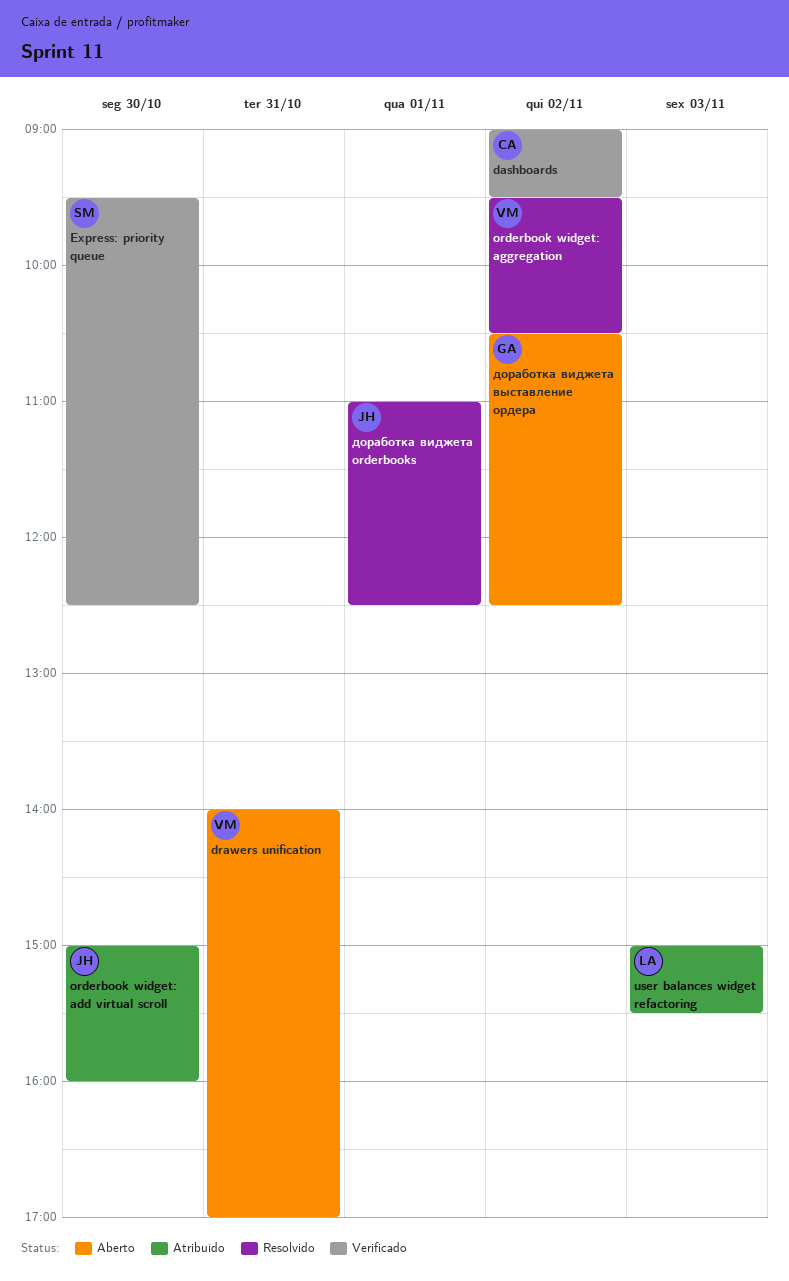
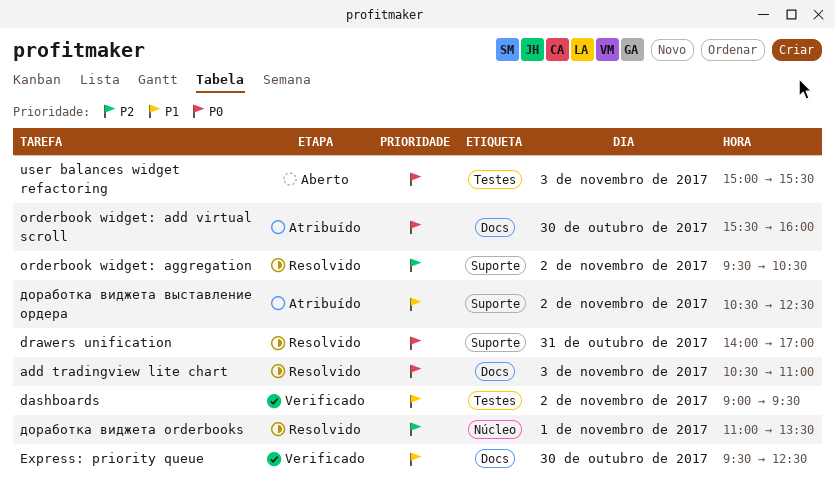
add tradingview lite chart: none -> present
drawers unification, status: Aberto -> Resolvido
orderbook widget: add virtual scroll, begins: 15:00 -> 15:30
user balances widget refactoring, status: Atribuído -> Aberto
доработка виджета orderbooks, ends: 12:30 -> 13:30
доработка виджета выставление ордера, status: Aberto -> Atribuído

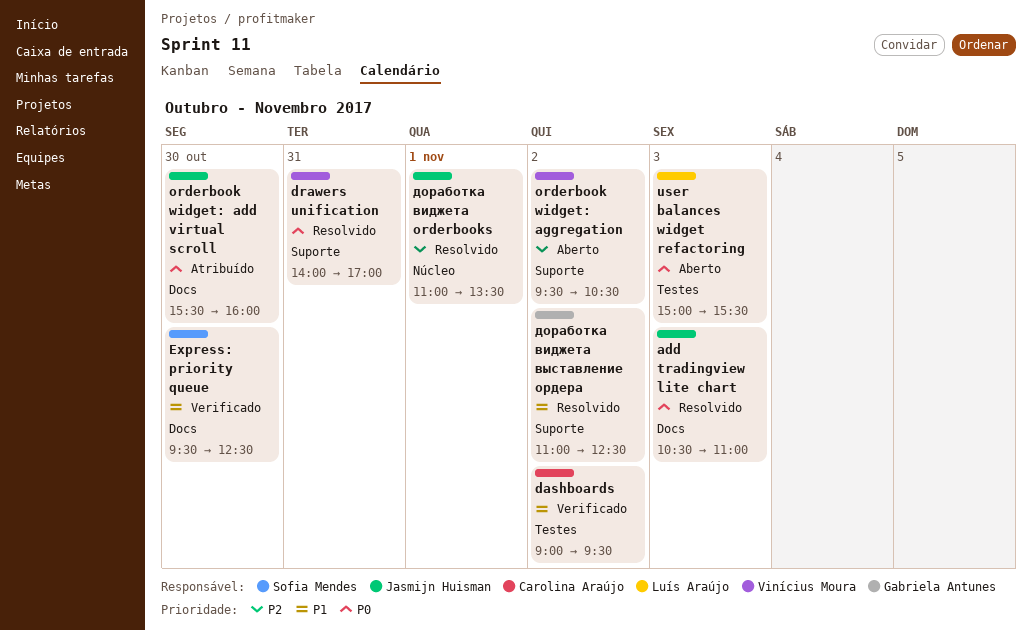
orderbook widget: aggregation, status: Resolvido -> Aberto
доработка виджета выставление ордера, status: Atribuído -> Resolvido
доработка виджета выставление ордера, begins: 10:30 -> 11:00

